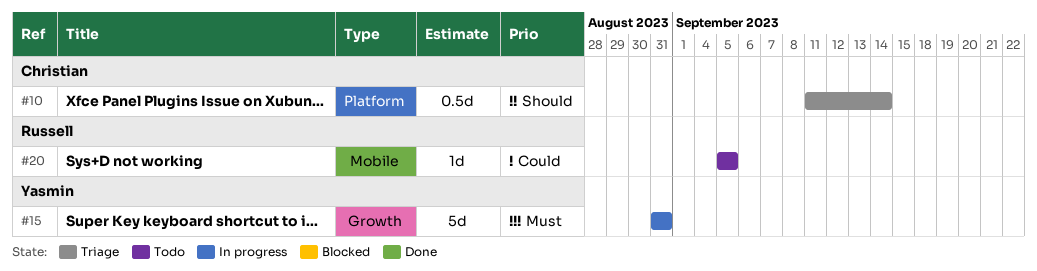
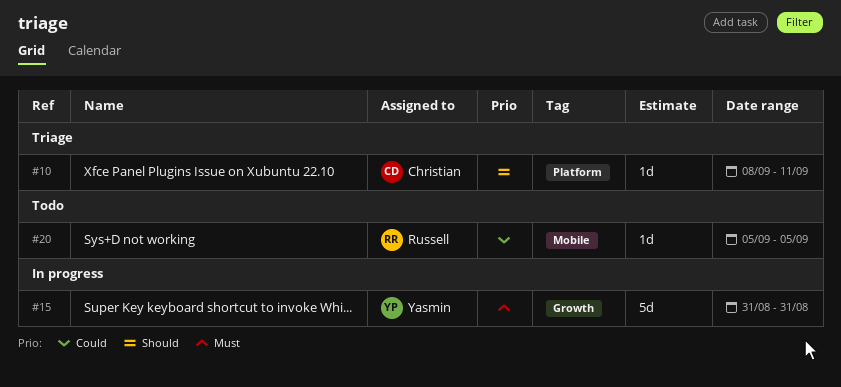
#10, estimate: 0.5d -> 1d
#10, start: Sep 11 -> Sep 8
#10, due: Sep 14 -> Sep 11

